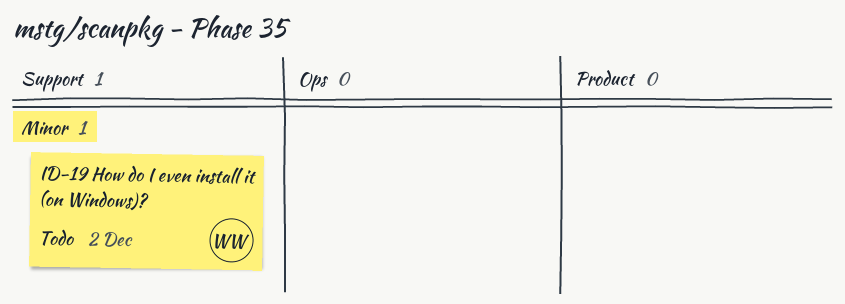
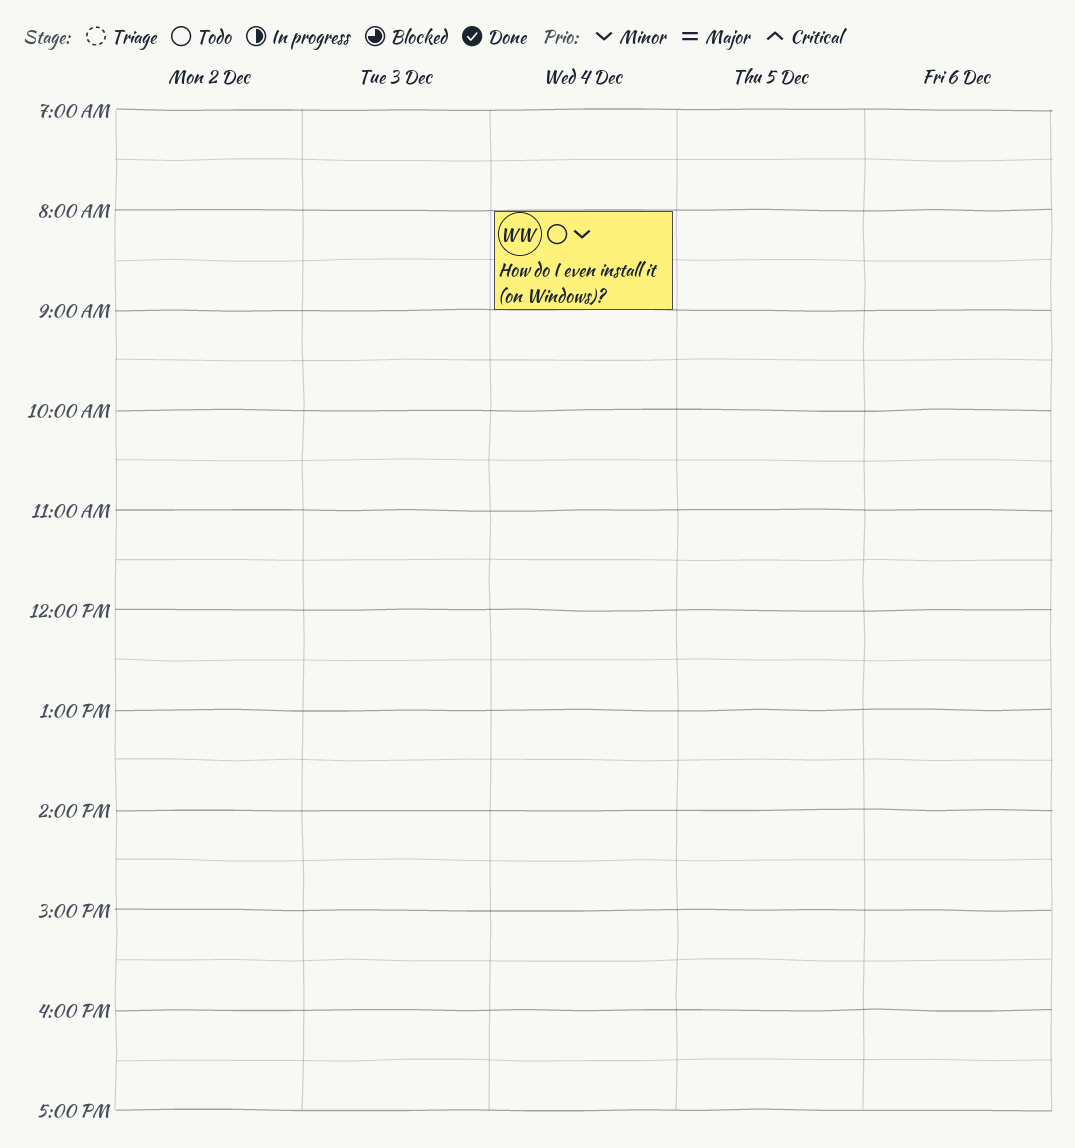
How do I even install it (on Windows)?, day: Dec 2 -> Dec 4

